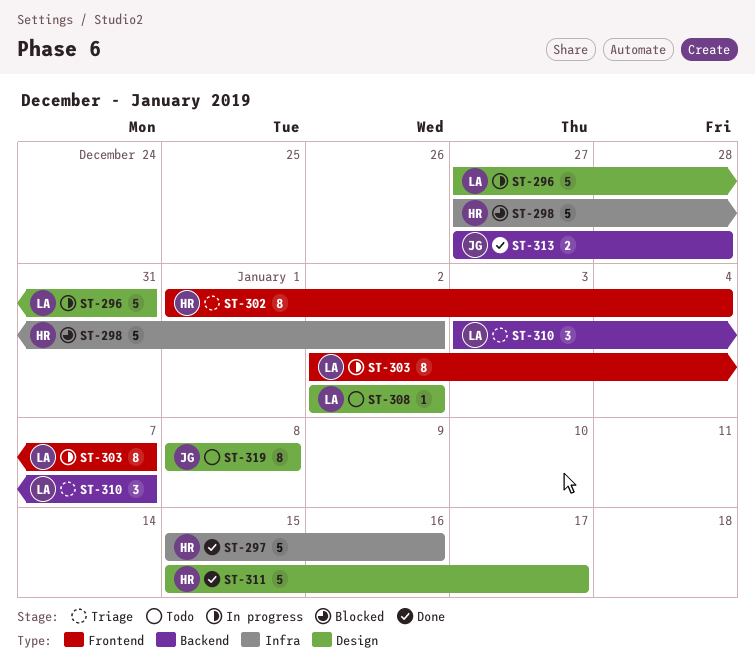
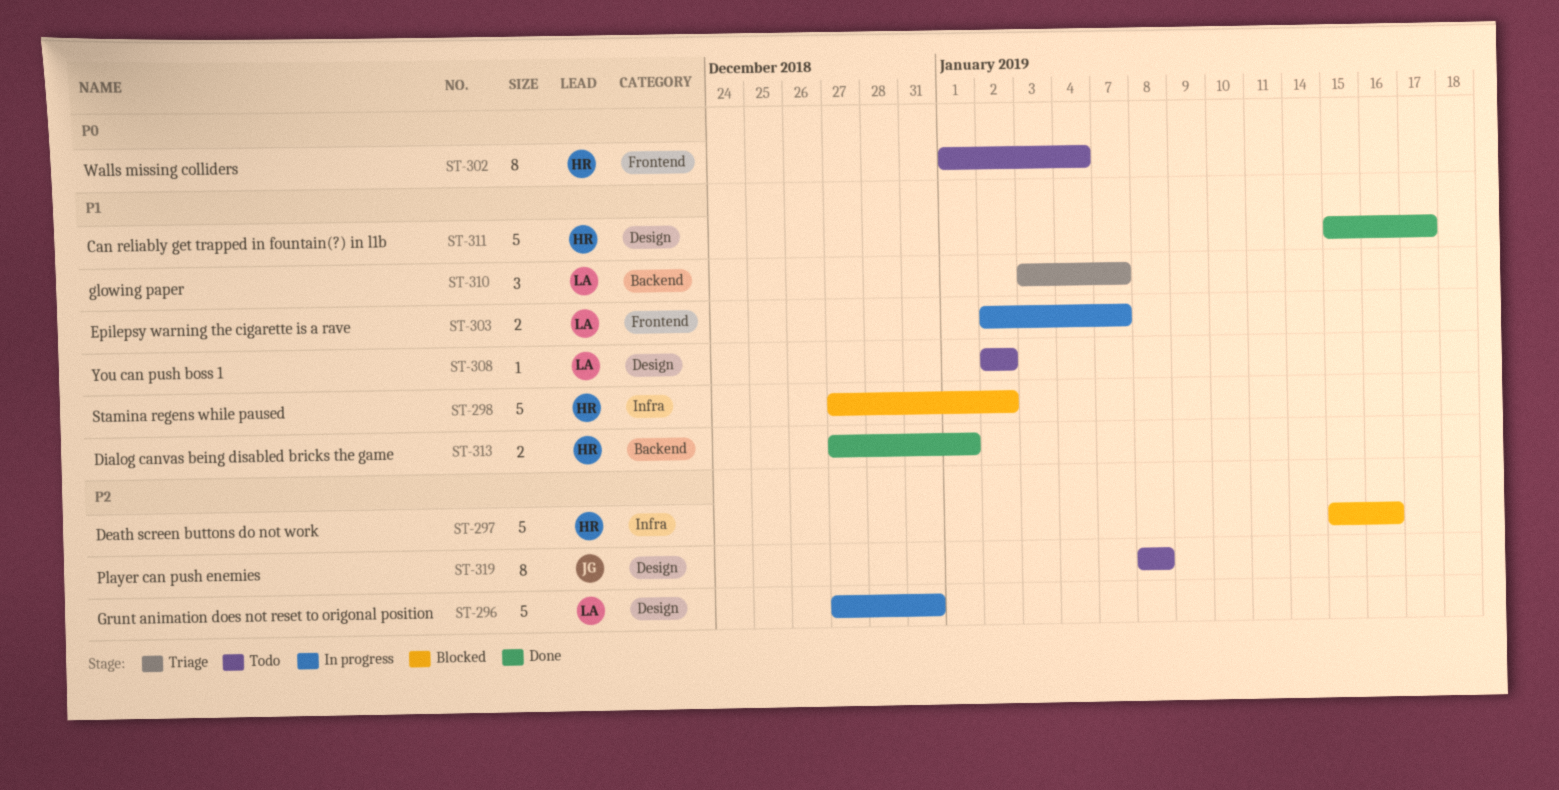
ST-297, status: Done -> Blocked
ST-302, status: Triage -> Todo
ST-303, estimate: 8 -> 2
ST-313, owner: JG -> HR
ST-313, due: Dec 28 -> Jan 1

